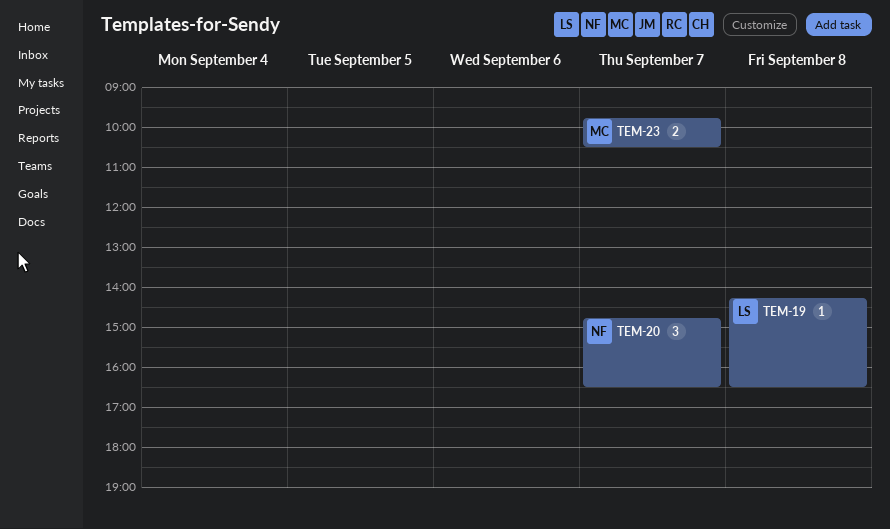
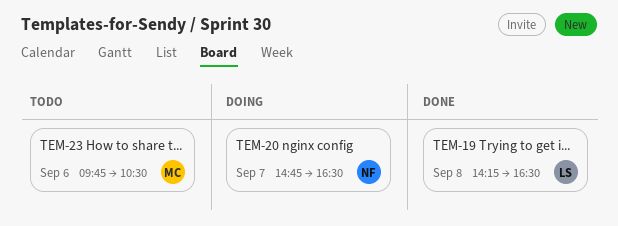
TEM-23, day: Sep 7 -> Sep 6

